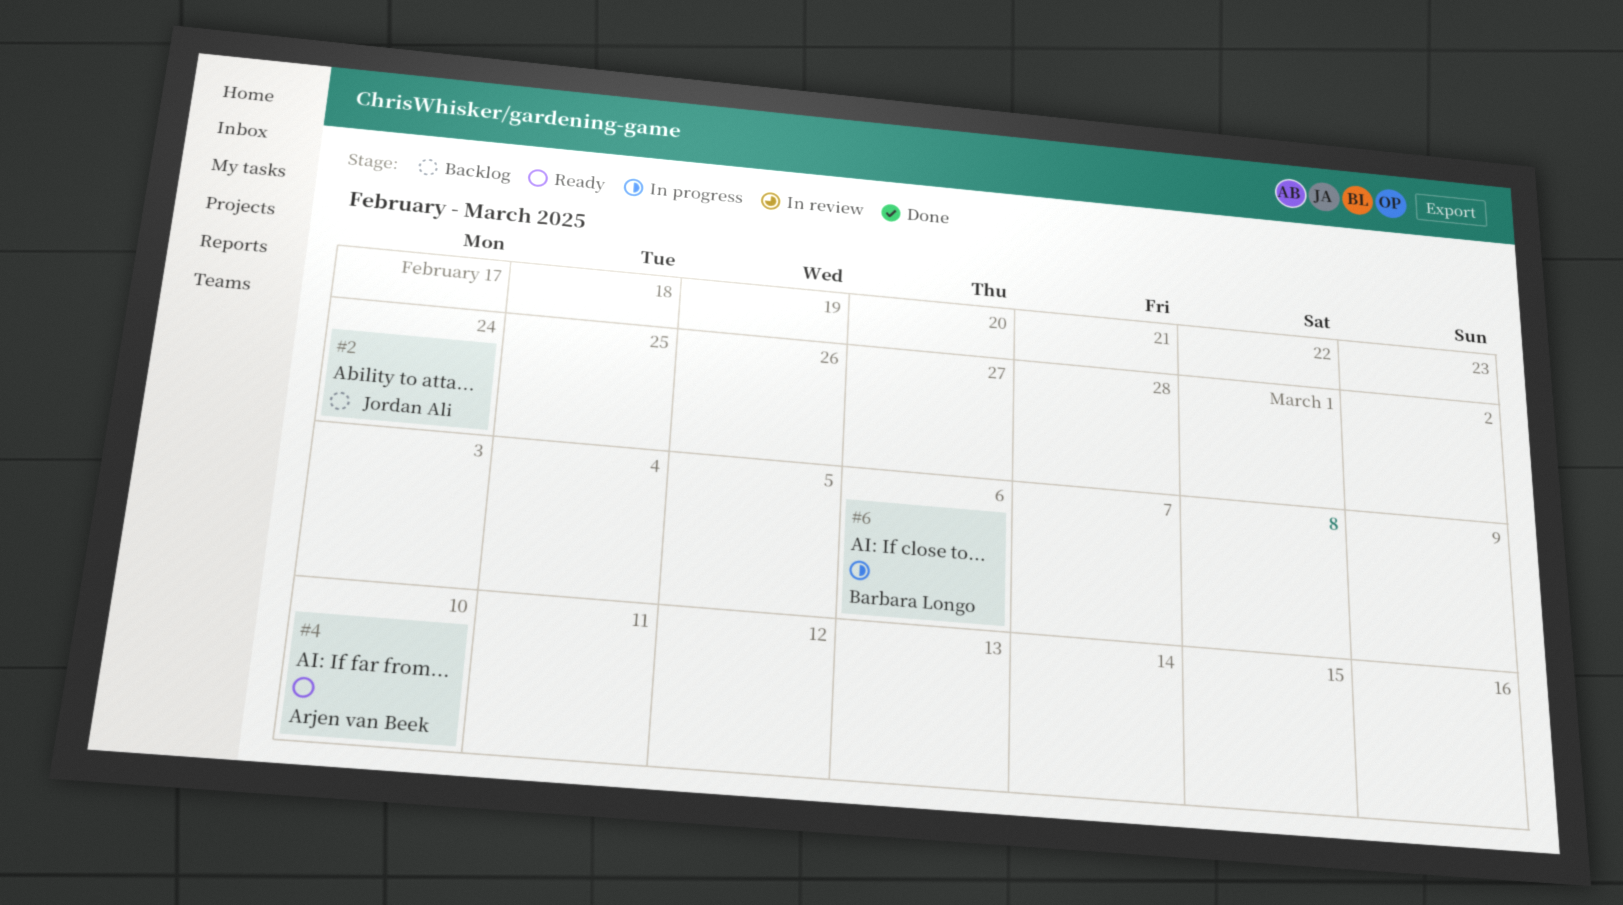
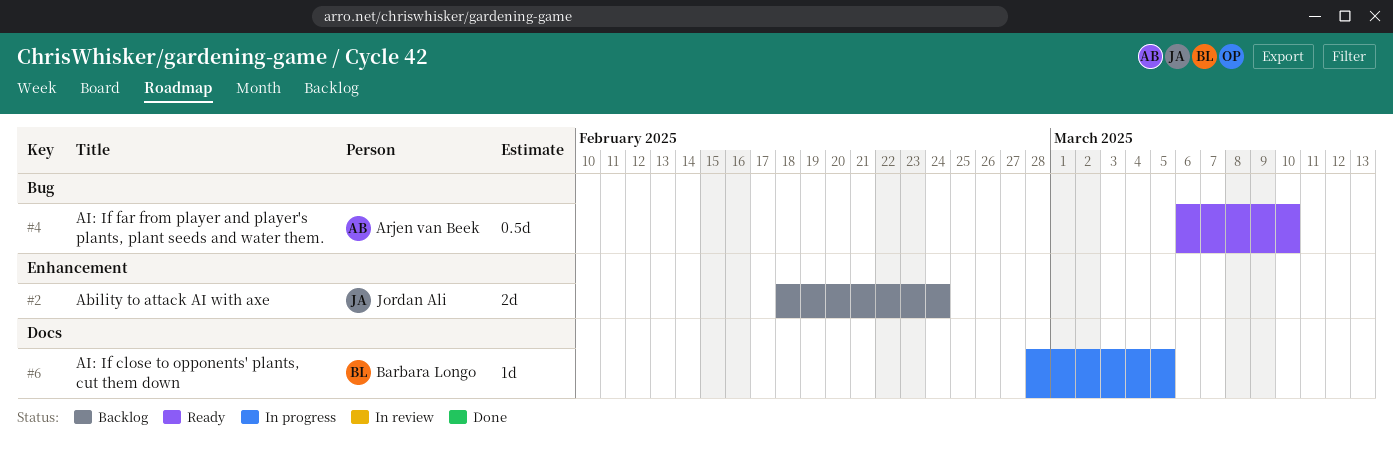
#6, due: Mar 6 -> Mar 5

